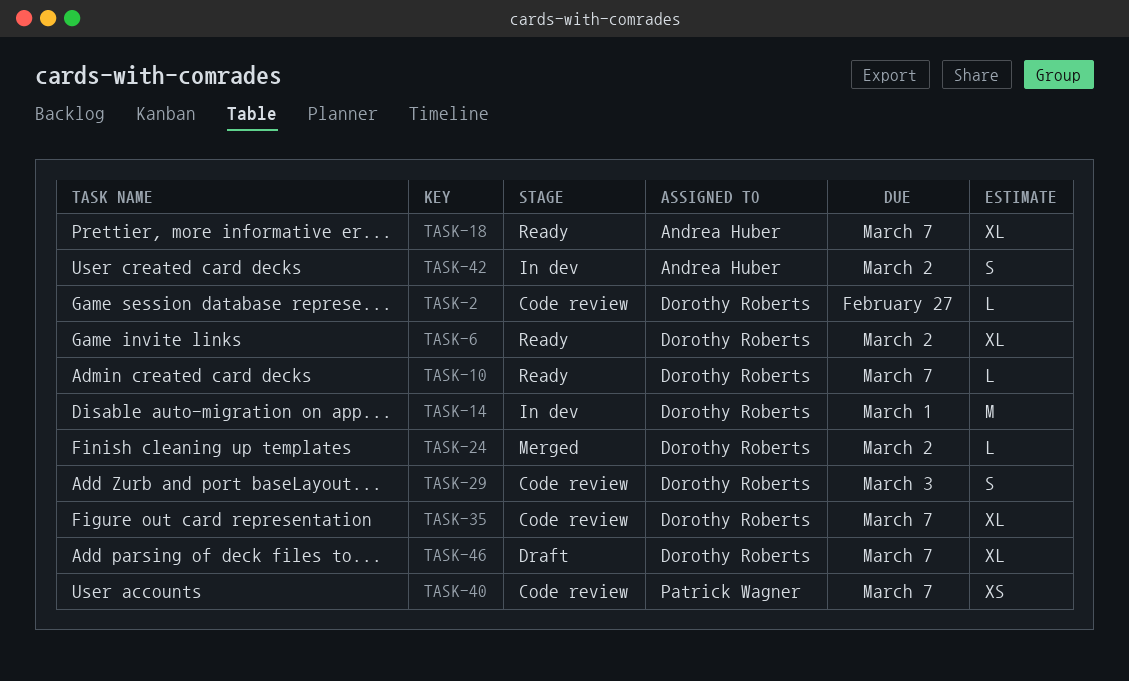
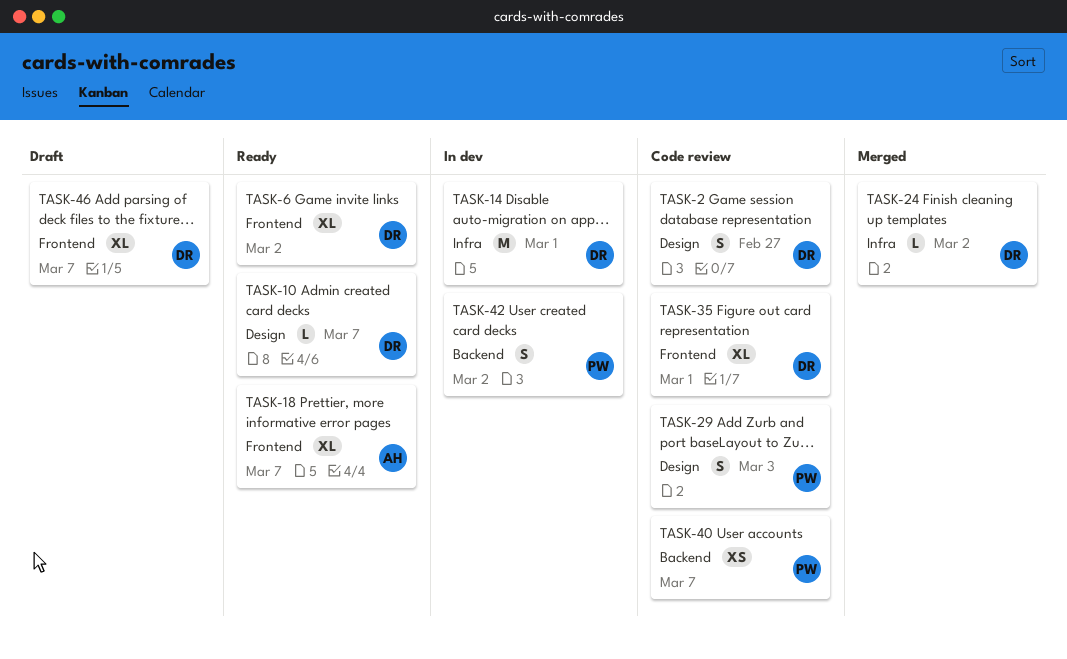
TASK-2, estimate: L -> S
TASK-29, owner: Dorothy Roberts -> Patrick Wagner
TASK-35, due: Mar 7 -> Mar 1
TASK-42, owner: Andrea Huber -> Patrick Wagner

